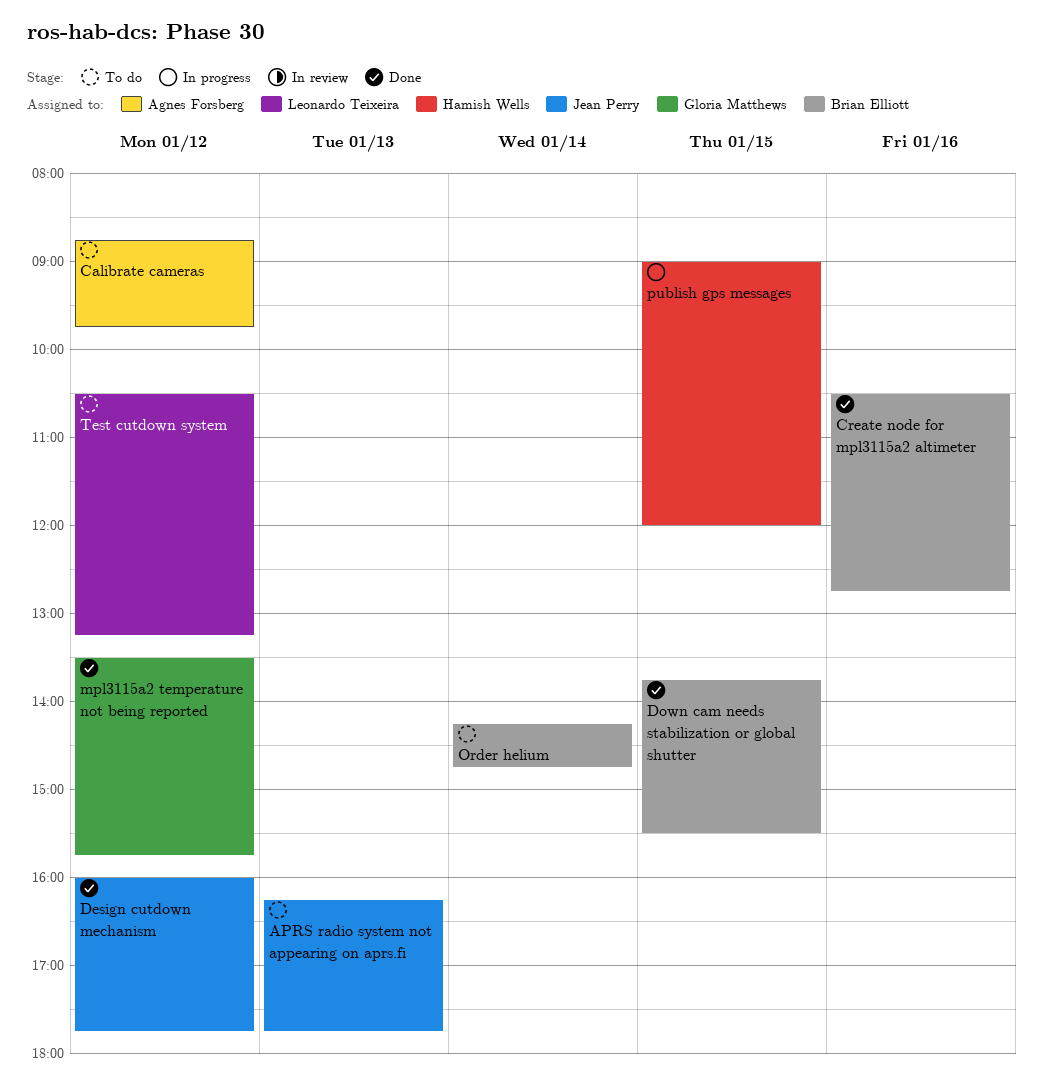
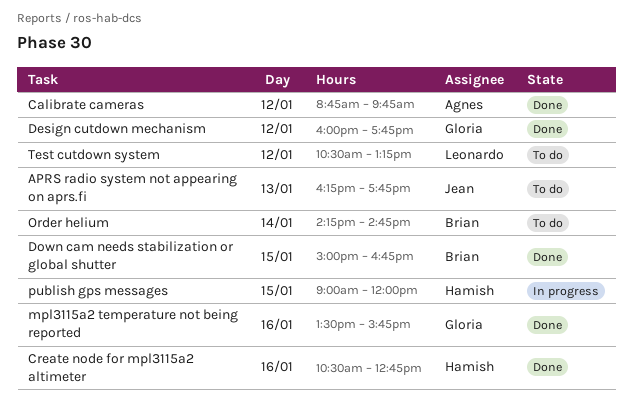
Calibrate cameras, status: To do -> Done
Create node for mpl3115a2 altimeter, owner: Brian Elliott -> Hamish Wells
Design cutdown mechanism, owner: Jean Perry -> Gloria Matthews
Down cam needs stabilization or global shutter, begins: 13:45 -> 15:00
Down cam needs stabilization or global shutter, ends: 15:30 -> 16:45
mpl3115a2 temperature not being reported, day: Jan 12 -> Jan 16

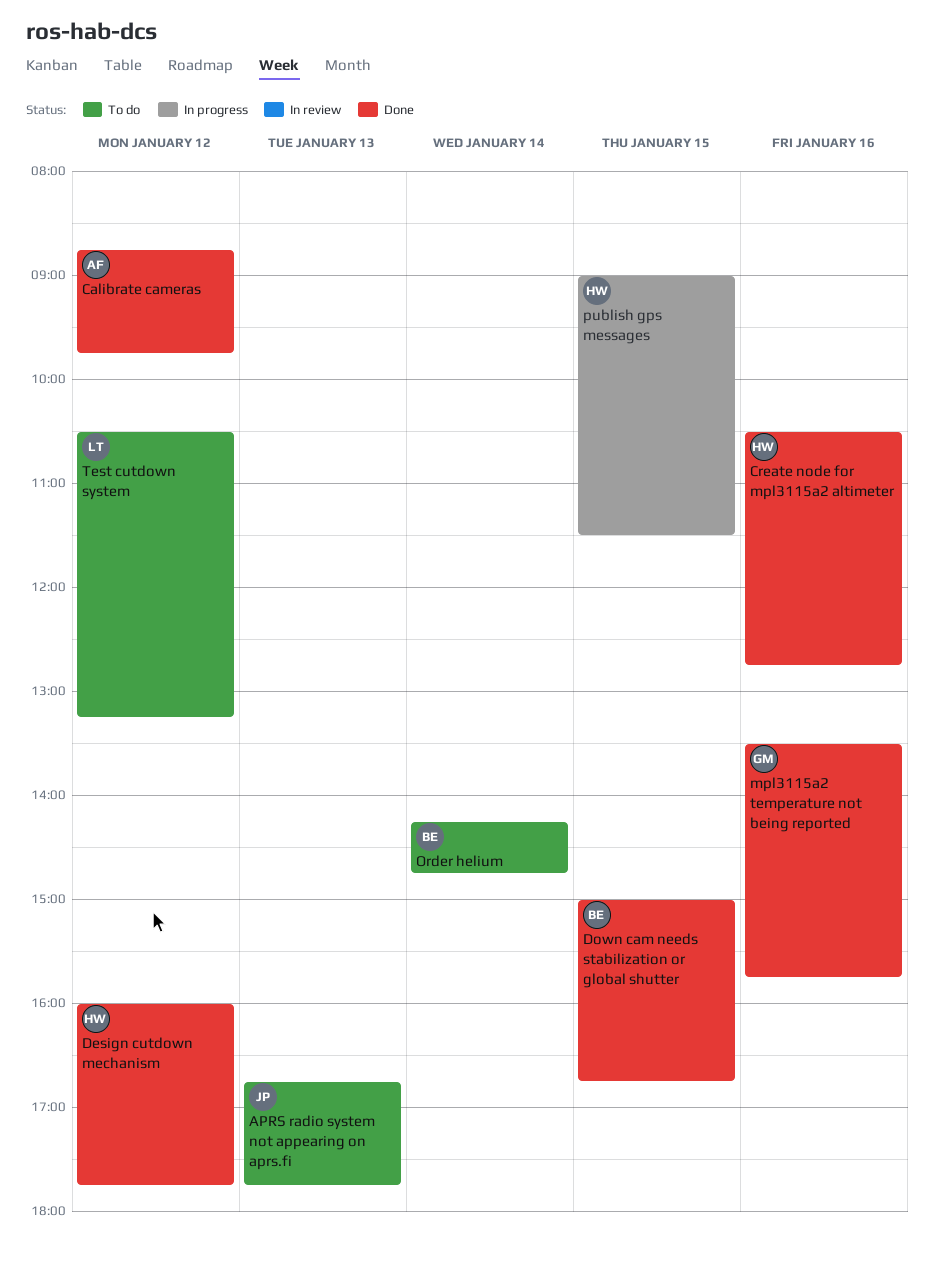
APRS radio system not appearing on aprs.fi, begins: 16:15 -> 16:45
Design cutdown mechanism, owner: Gloria -> Hamish
publish gps messages, ends: 12:00 -> 11:30

